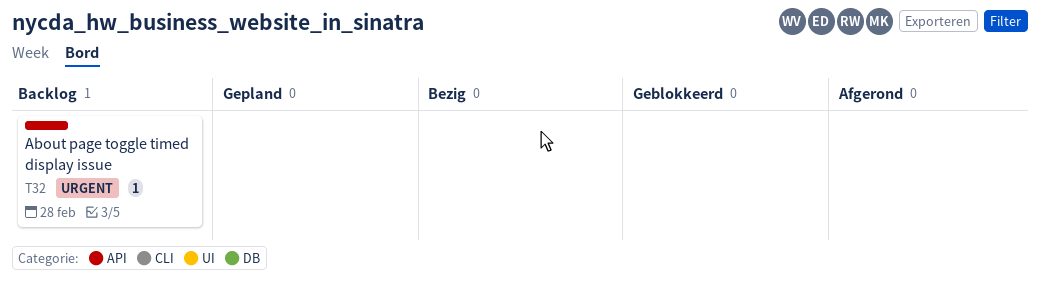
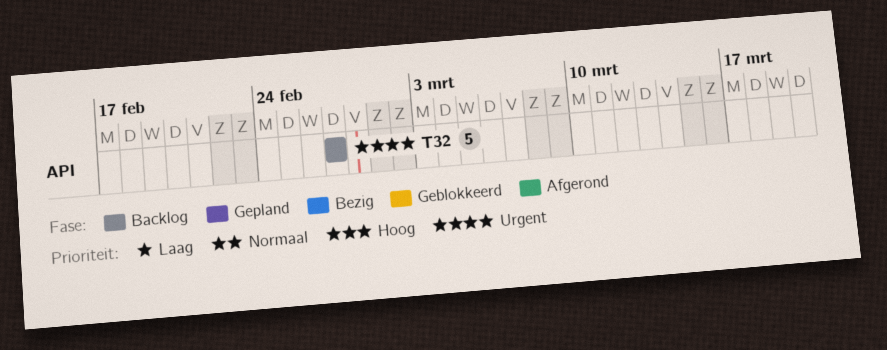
T32, estimate: 1 -> 5
T32, due: Feb 28 -> Feb 27

